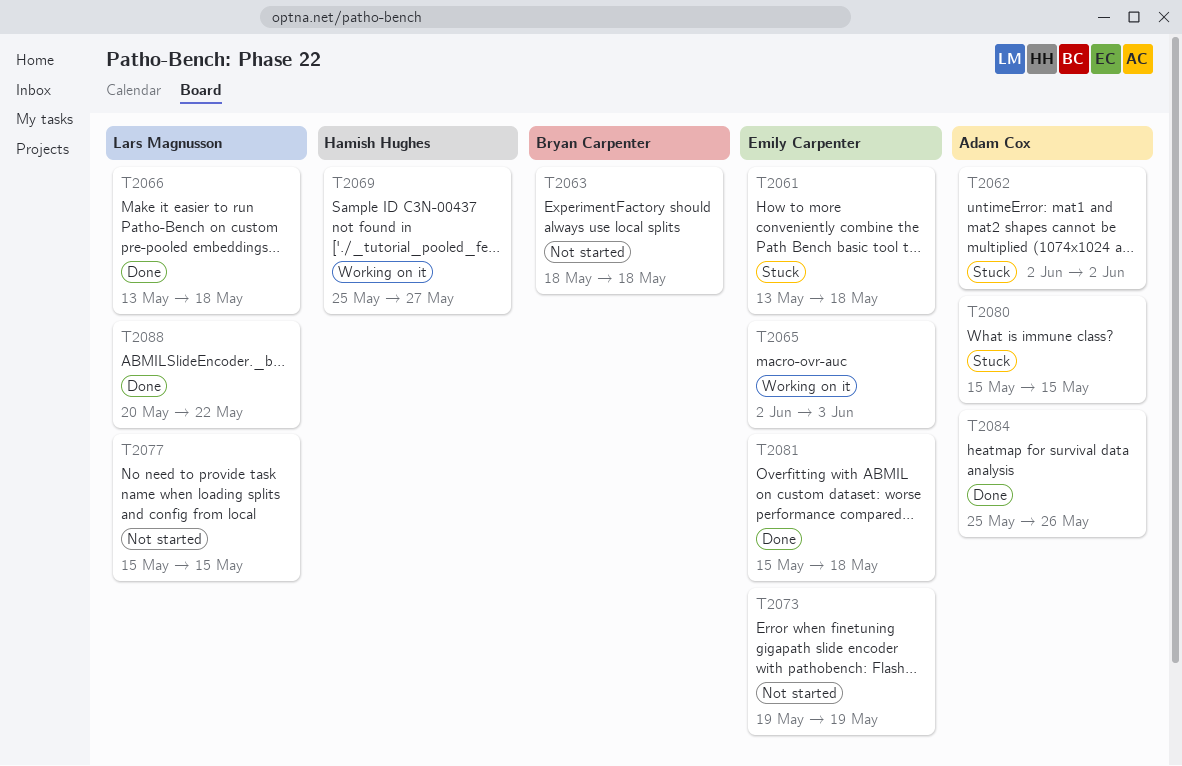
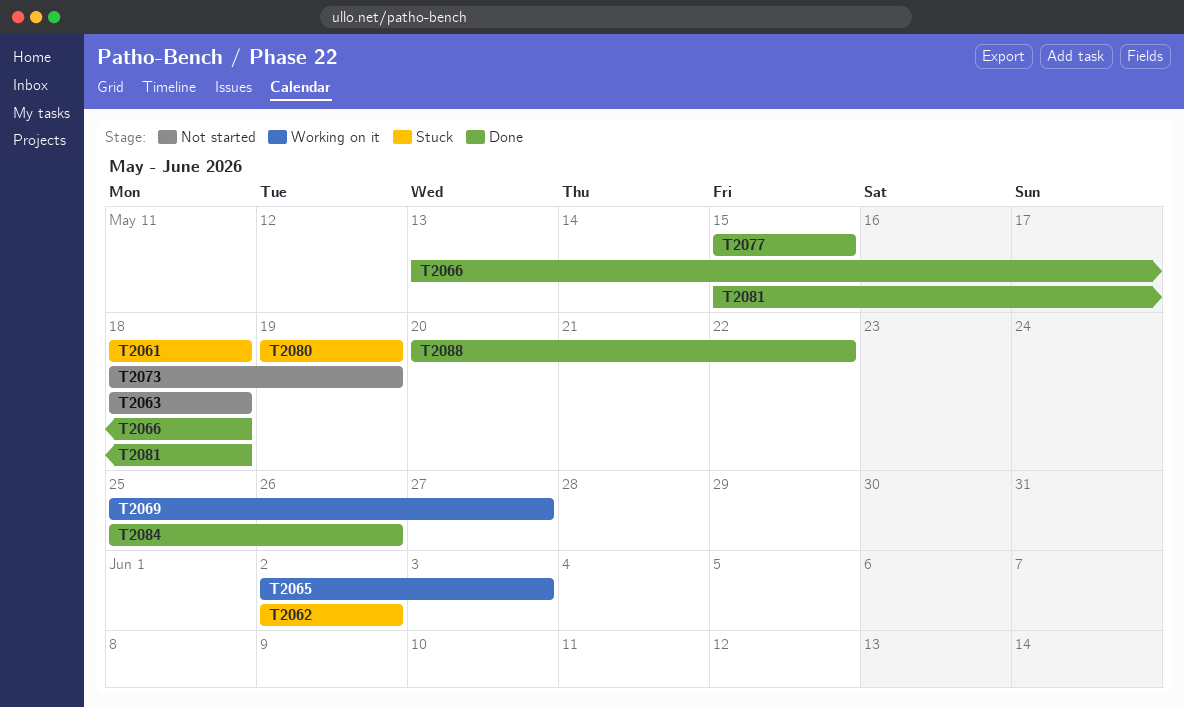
T2061, start: May 13 -> May 18
T2073, start: May 19 -> May 18
T2077, status: Not started -> Done
T2080, start: May 15 -> May 19
T2080, due: May 15 -> May 19

